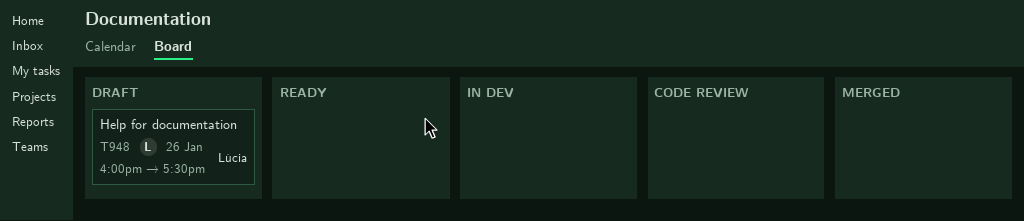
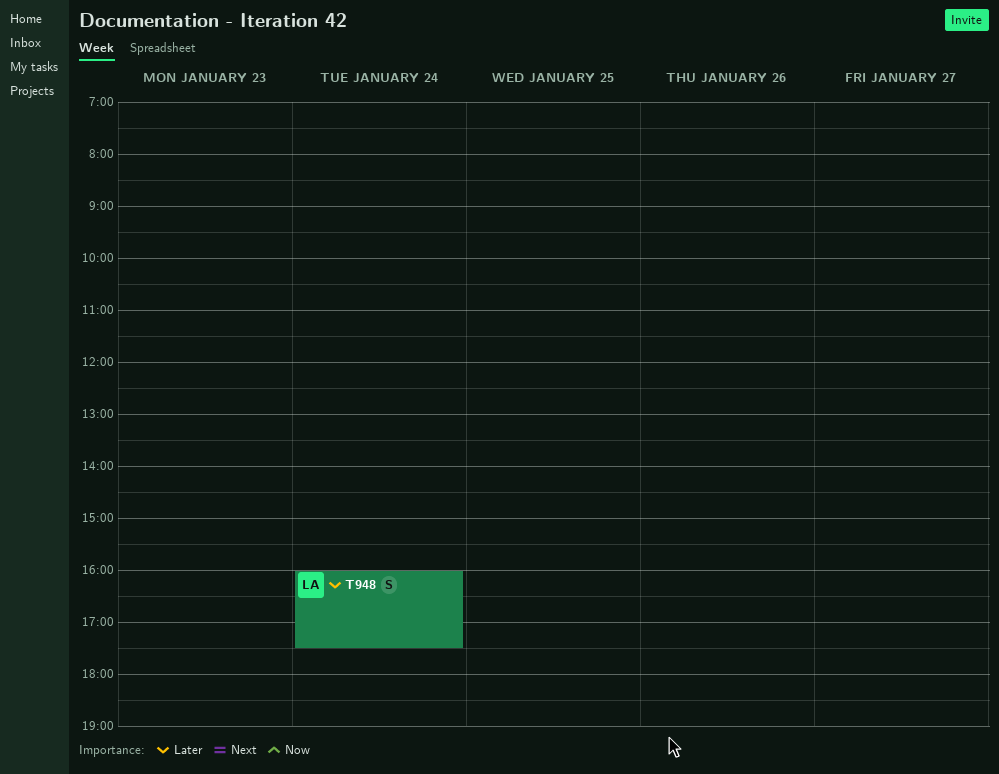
T948, estimate: L -> S
T948, day: Jan 26 -> Jan 24

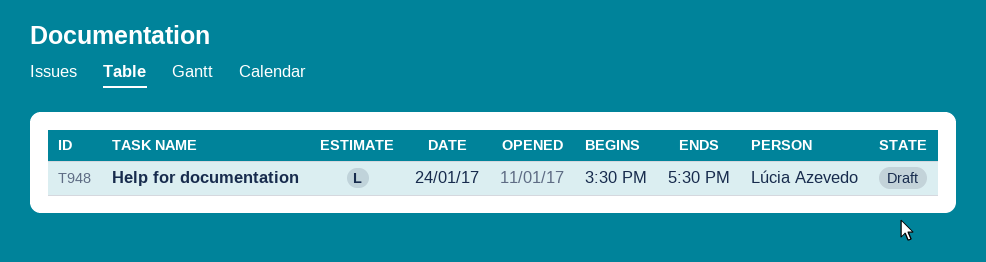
T948, estimate: S -> L
T948, begins: 16:00 -> 15:30

